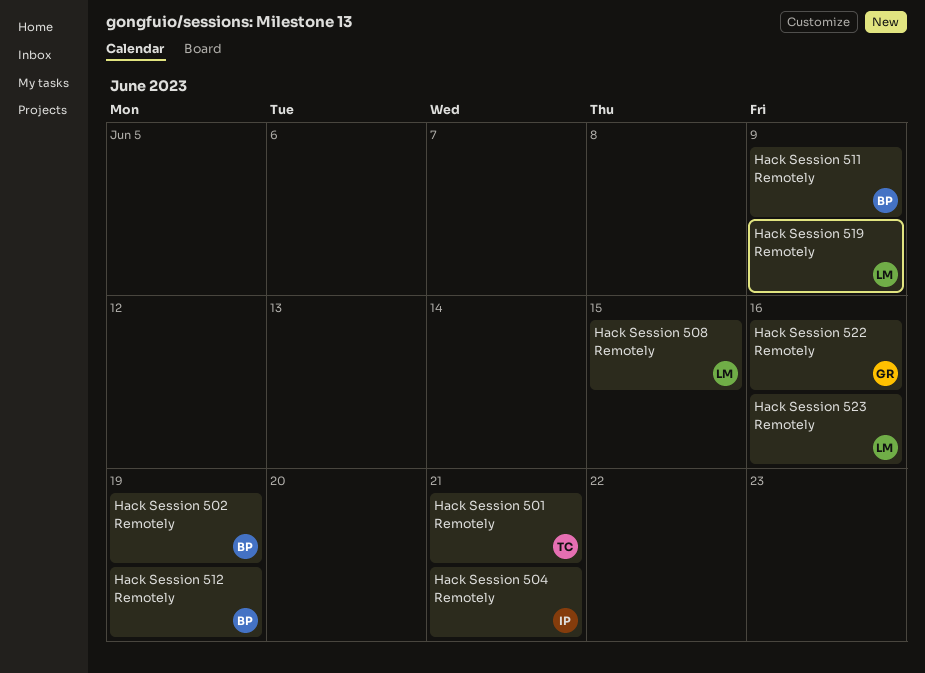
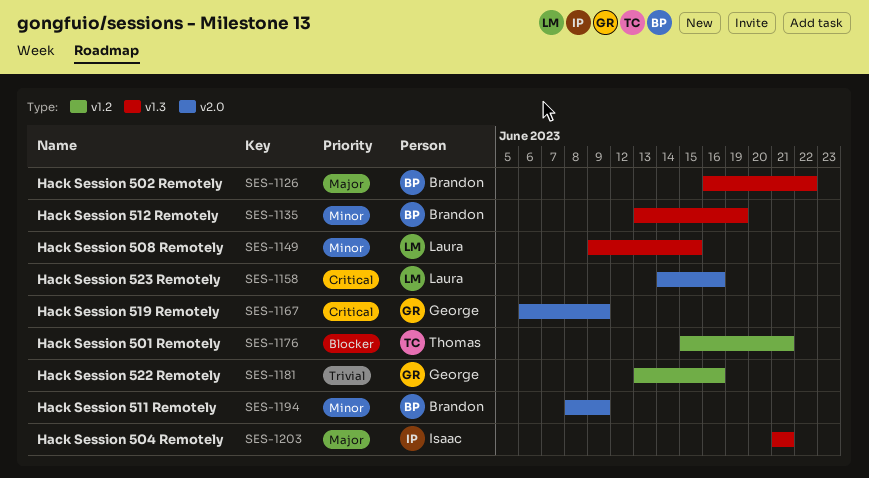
Hack Session 502 Remotely, due: Jun 19 -> Jun 22
Hack Session 519 Remotely, owner: Laura -> George

